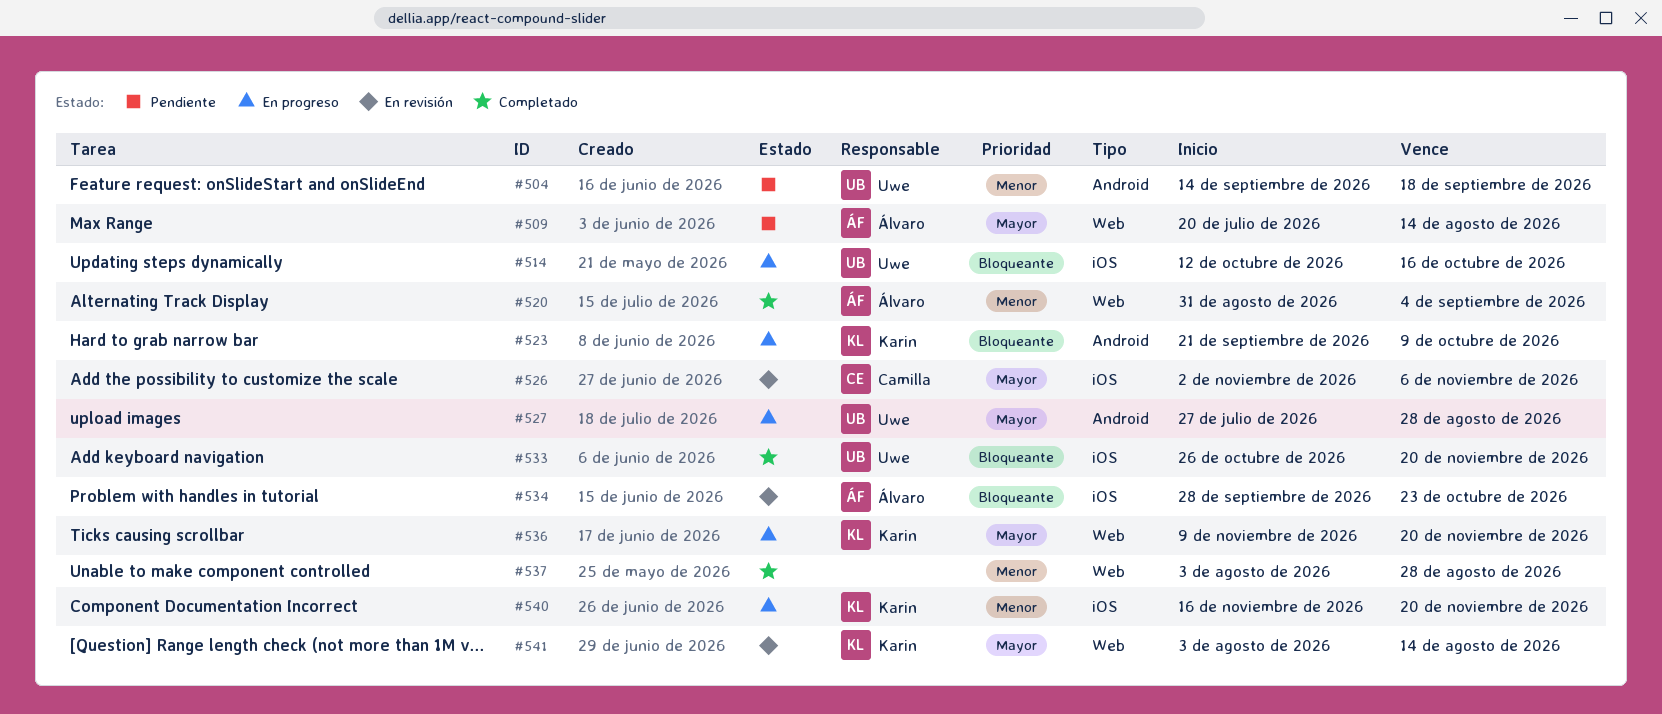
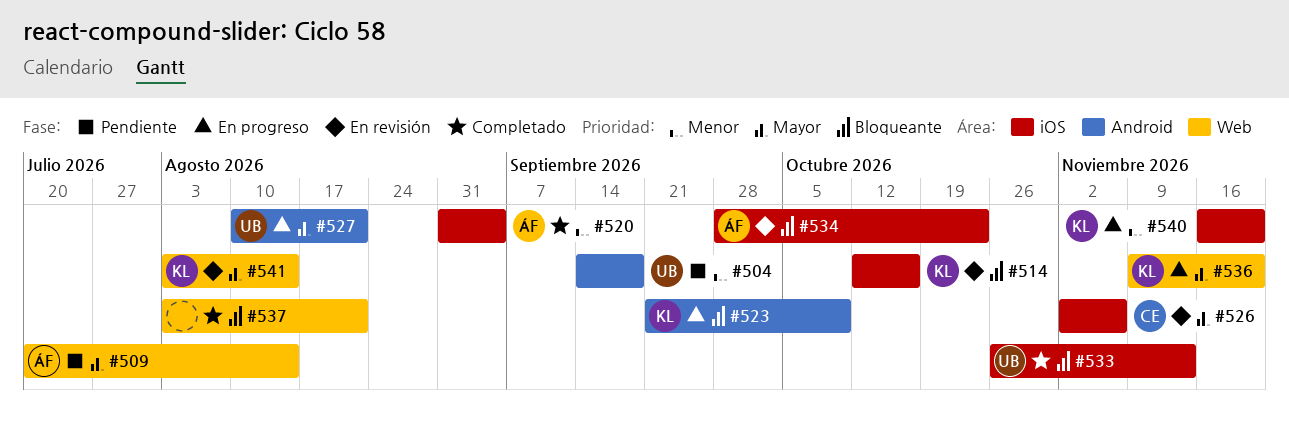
#514, status: En progreso -> En revisión
#514, owner: Uwe -> Karin
#520, label: Web -> iOS
#527, start: Jul 27 -> Aug 10
#527, due: Aug 28 -> Aug 21
#533, due: Nov 20 -> Nov 13
#537, priority: Menor -> Bloqueante
#537, due: Aug 28 -> Aug 21

